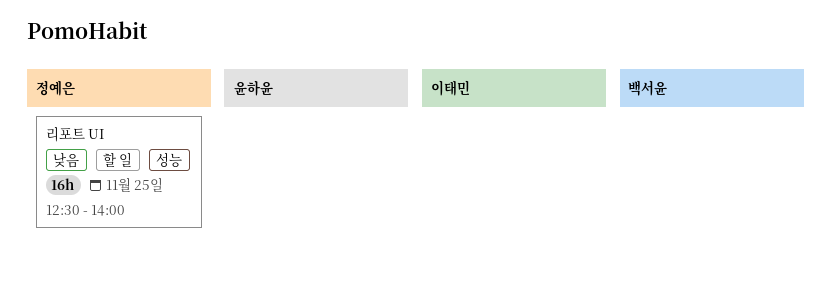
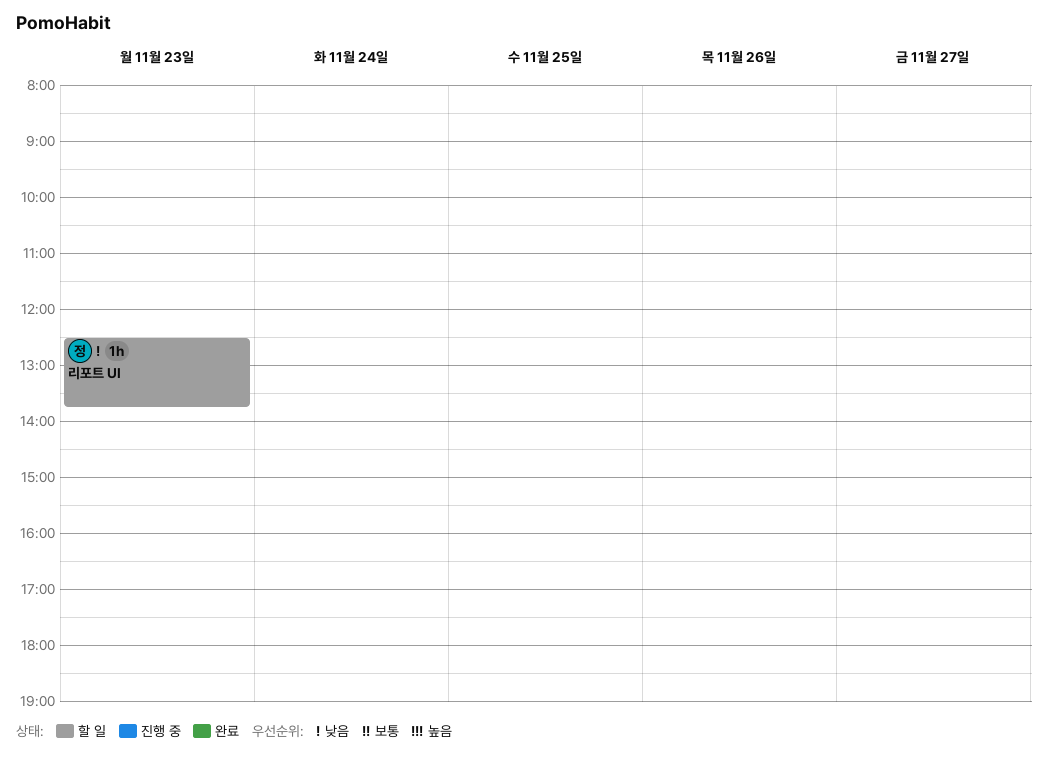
리포트 UI, estimate: 16h -> 1h
리포트 UI, day: Nov 25 -> Nov 23
리포트 UI, ends: 14:00 -> 13:45

